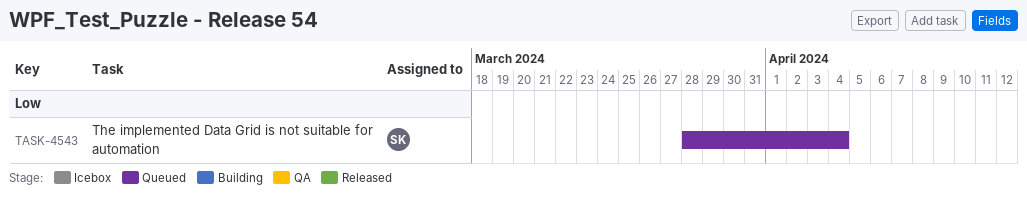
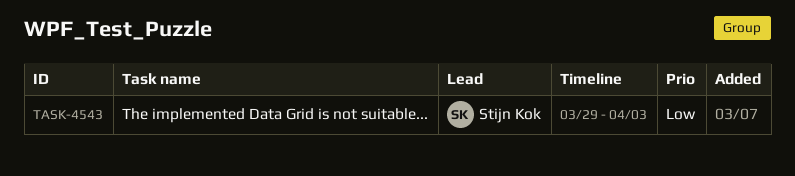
TASK-4543, start: Mar 28 -> Mar 29
TASK-4543, due: Apr 4 -> Apr 3

